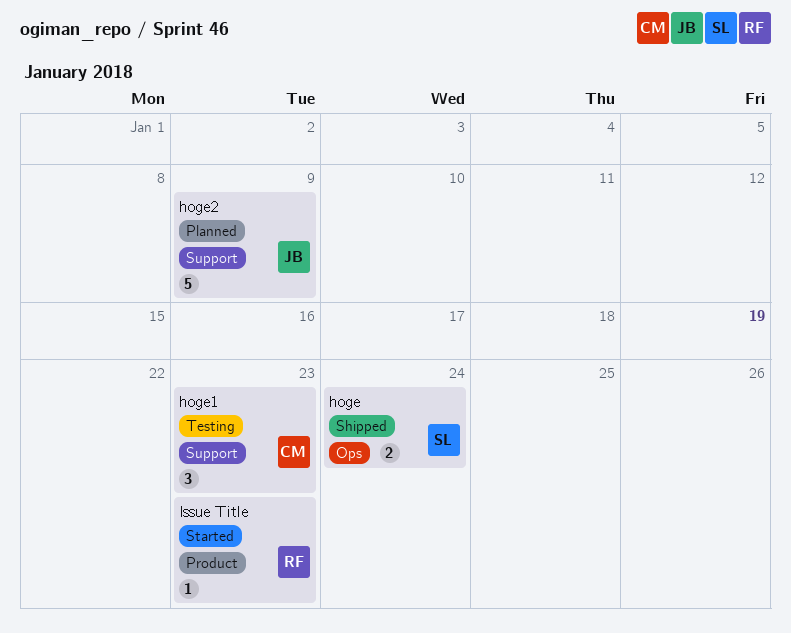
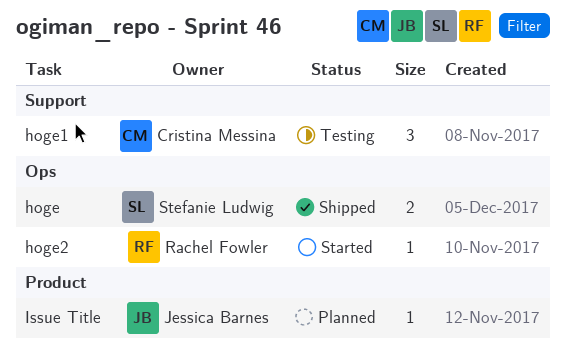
hoge2, status: Planned -> Started
hoge2, owner: Jessica Barnes -> Rachel Fowler
hoge2, label: Support -> Ops
hoge2, estimate: 5 -> 1
Issue Title, status: Started -> Planned
Issue Title, owner: Rachel Fowler -> Jessica Barnes

